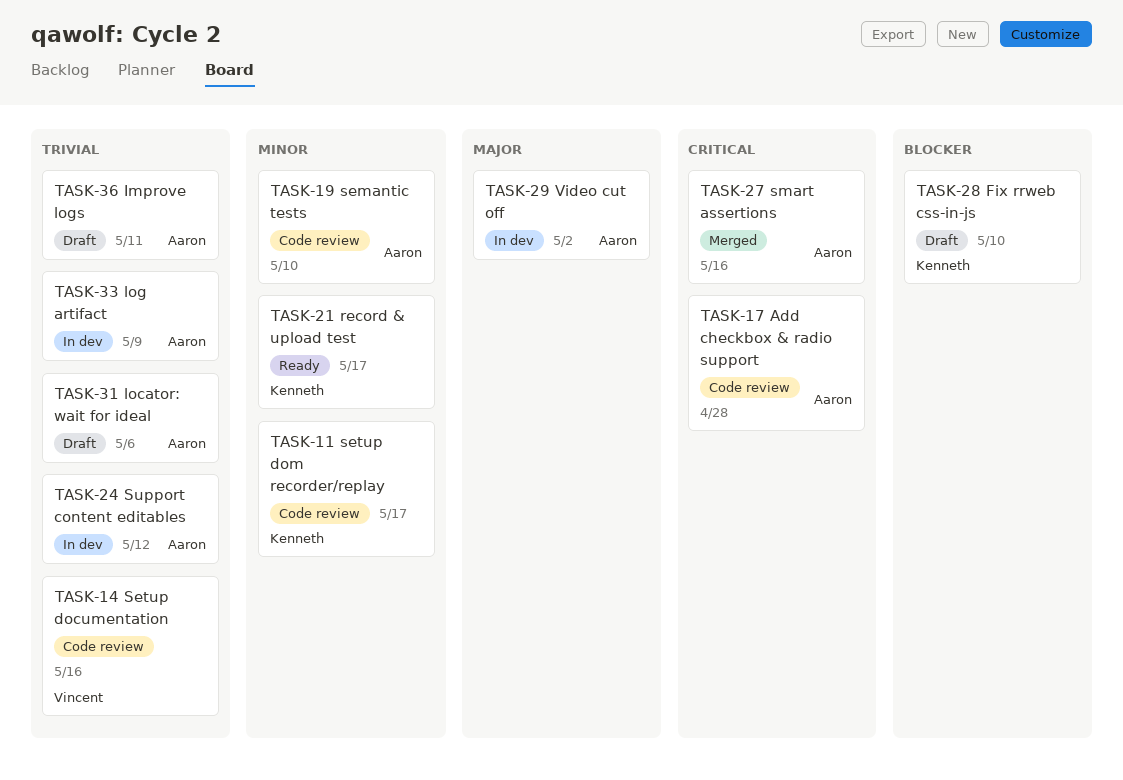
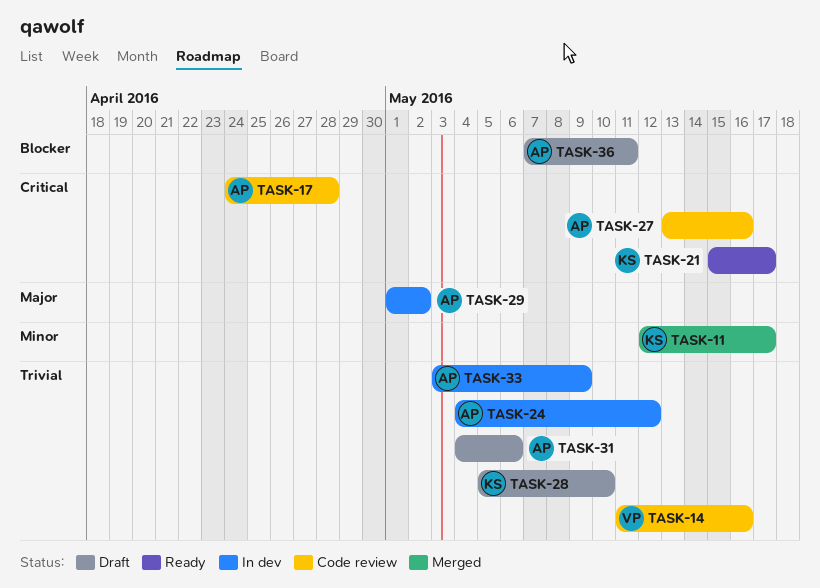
TASK-11, status: Code review -> Merged
TASK-19: present -> none
TASK-21, priority: Minor -> Critical
TASK-27, status: Merged -> Code review
TASK-28, priority: Blocker -> Trivial
TASK-36, priority: Trivial -> Blocker

